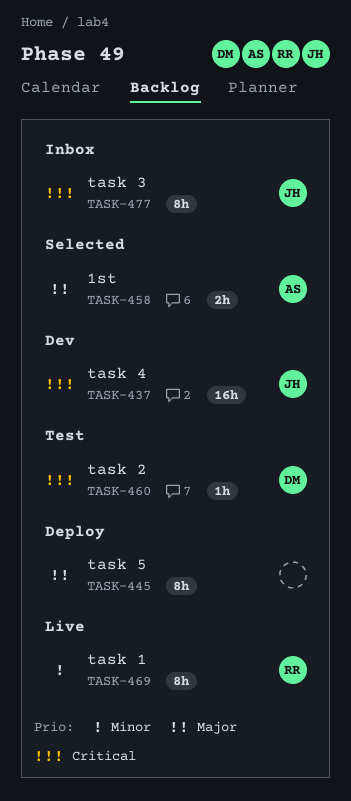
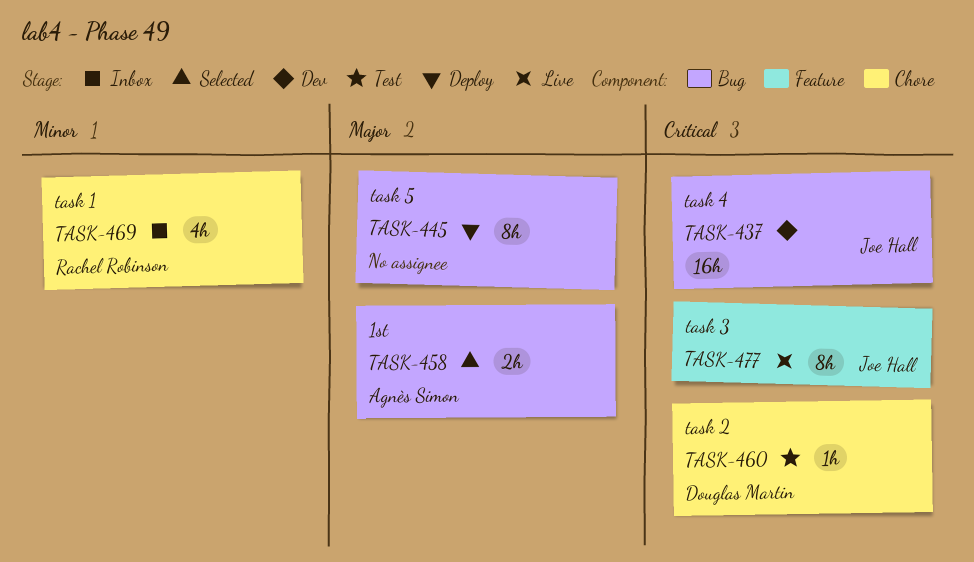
TASK-469, status: Live -> Inbox
TASK-469, estimate: 8h -> 4h
TASK-477, status: Inbox -> Live

